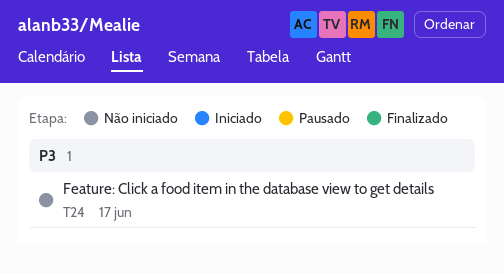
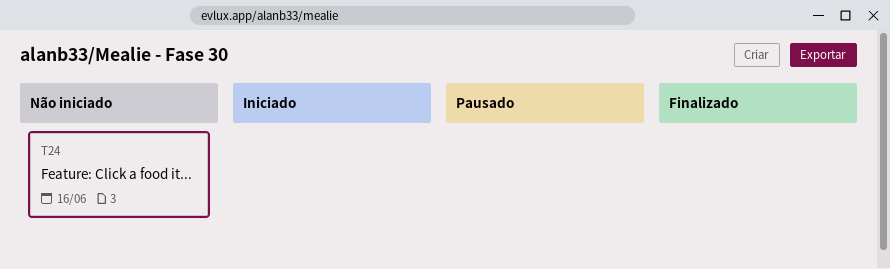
T24, due: Jun 17 -> Jun 16

